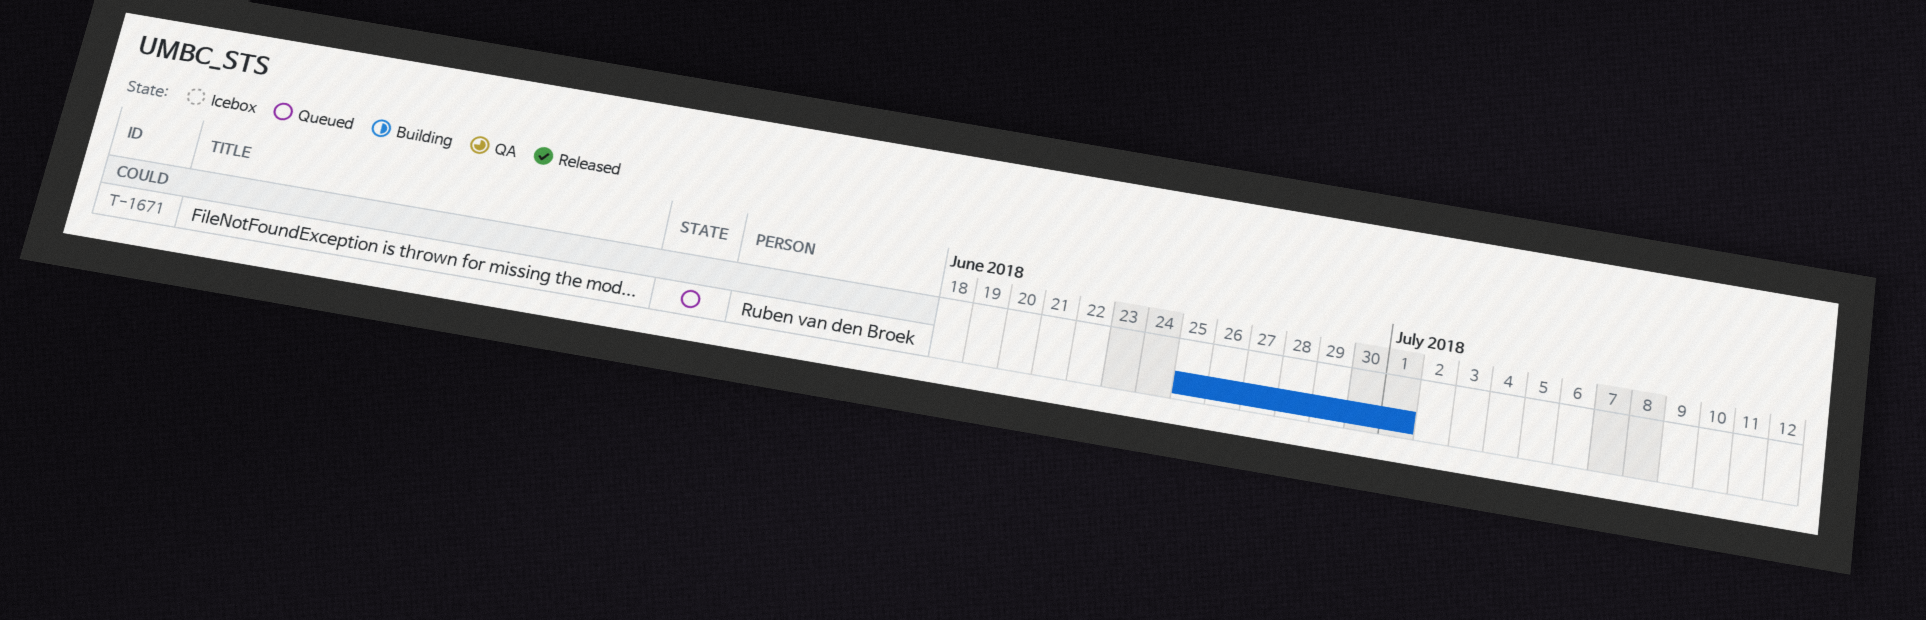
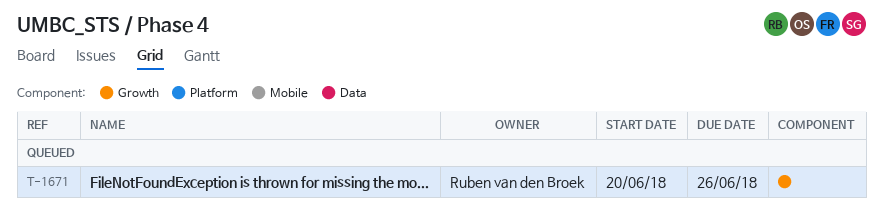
T-1671, start: Jun 25 -> Jun 20
T-1671, due: Jul 1 -> Jun 26

